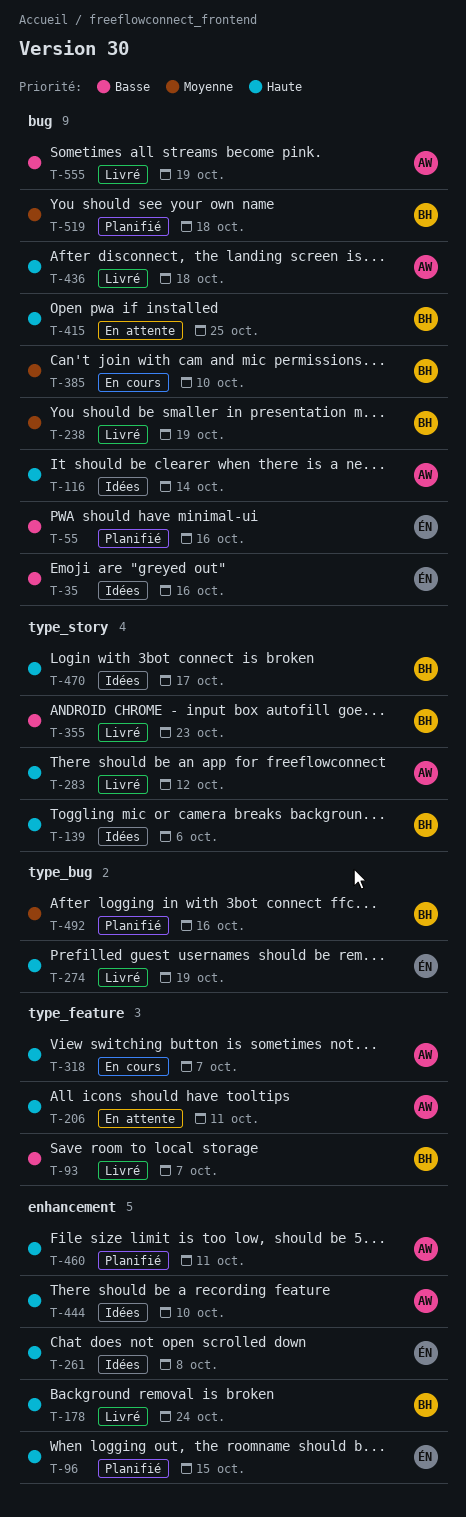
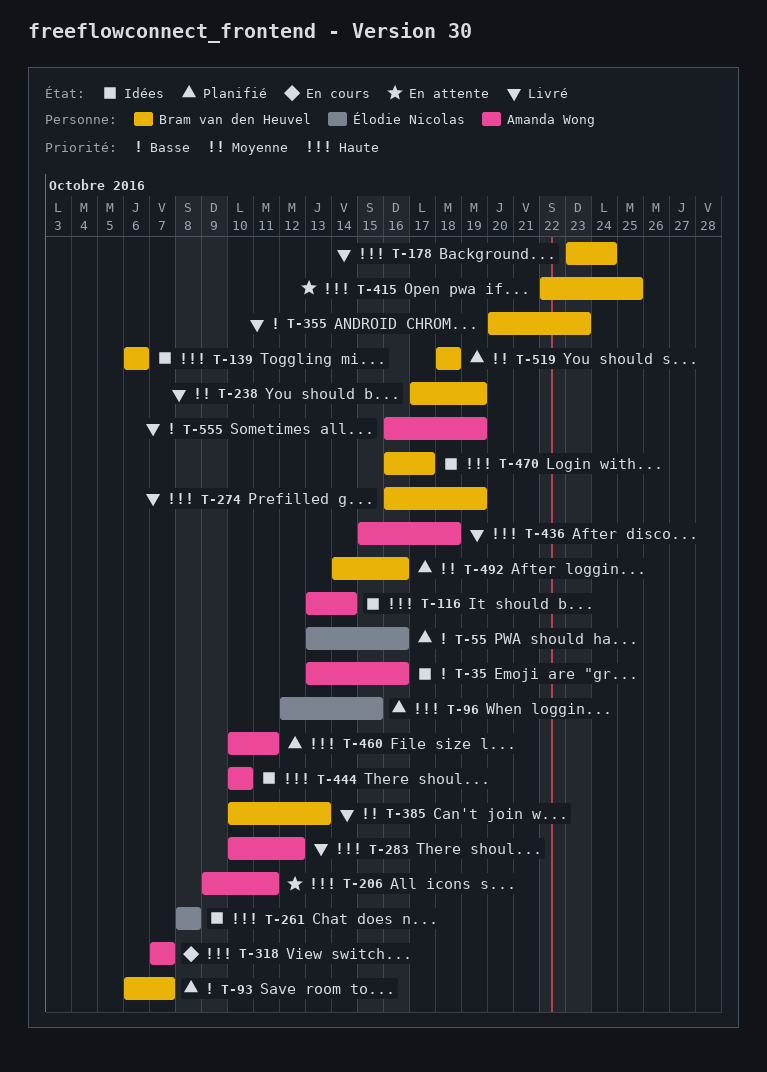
T-35, owner: Élodie Nicolas -> Amanda Wong
T-93, status: Livré -> Planifié
T-274, owner: Élodie Nicolas -> Bram van den Heuvel
T-385, status: En cours -> Livré
T-385, due: Oct 10 -> Oct 13

